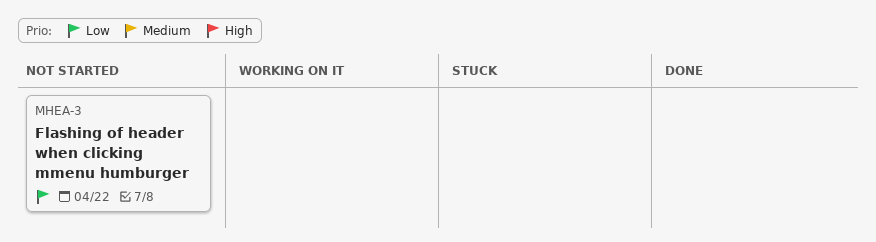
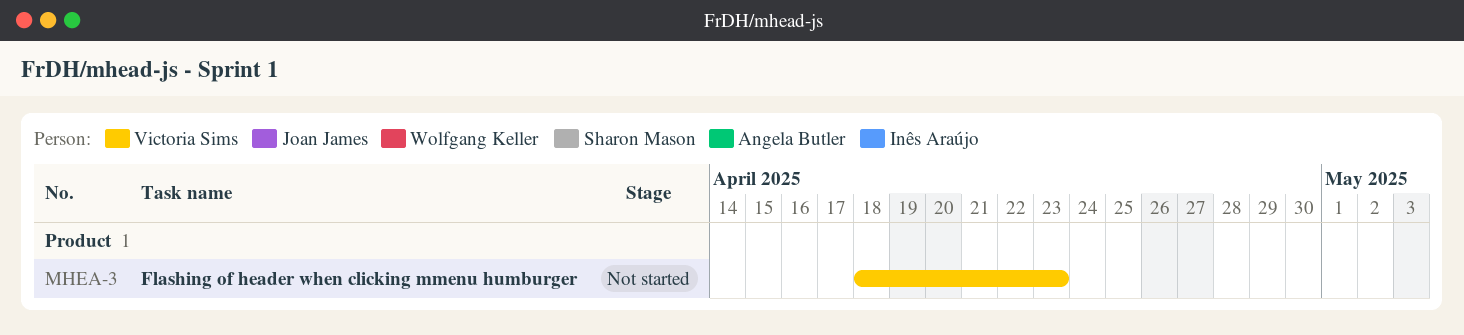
MHEA-3, due: Apr 22 -> Apr 23

